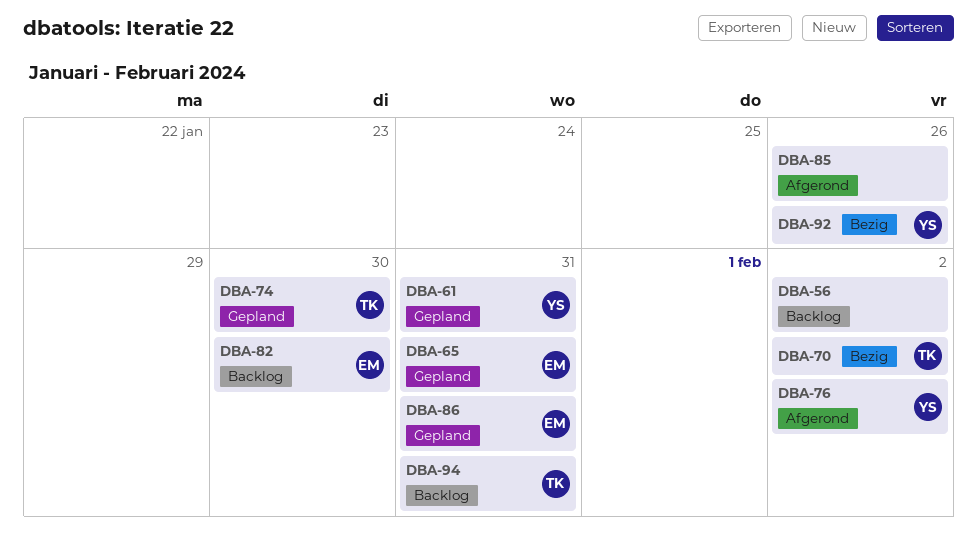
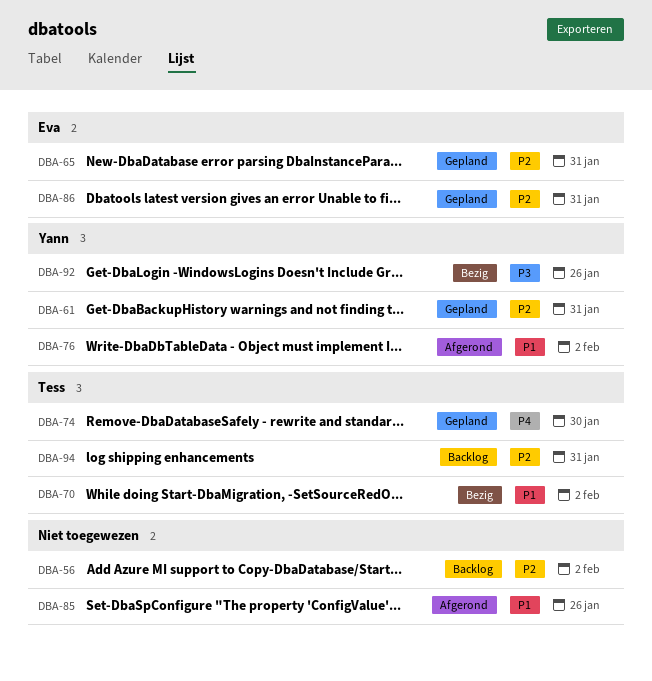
DBA-82: present -> none

